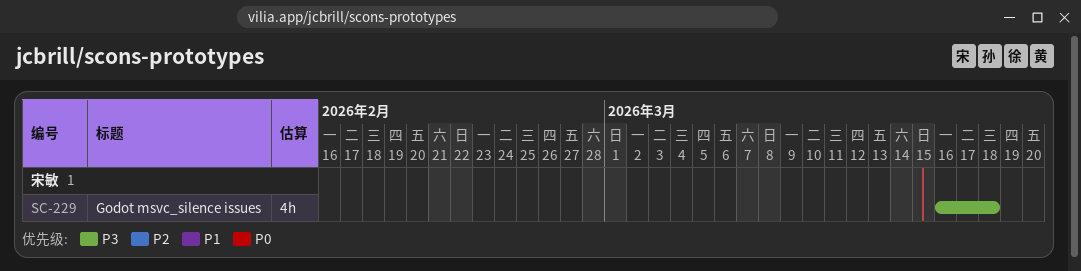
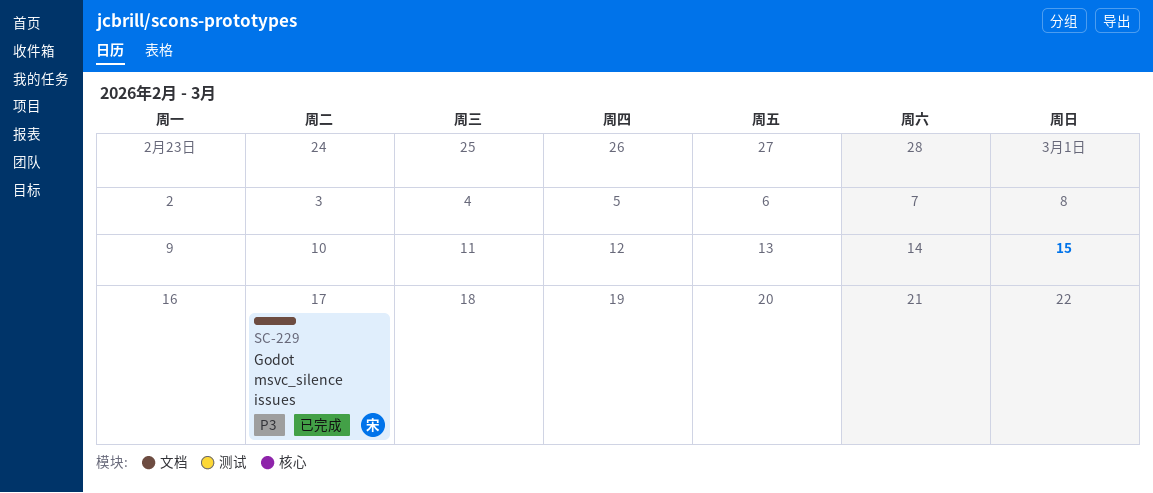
SC-229, due: Mar 18 -> Mar 17

